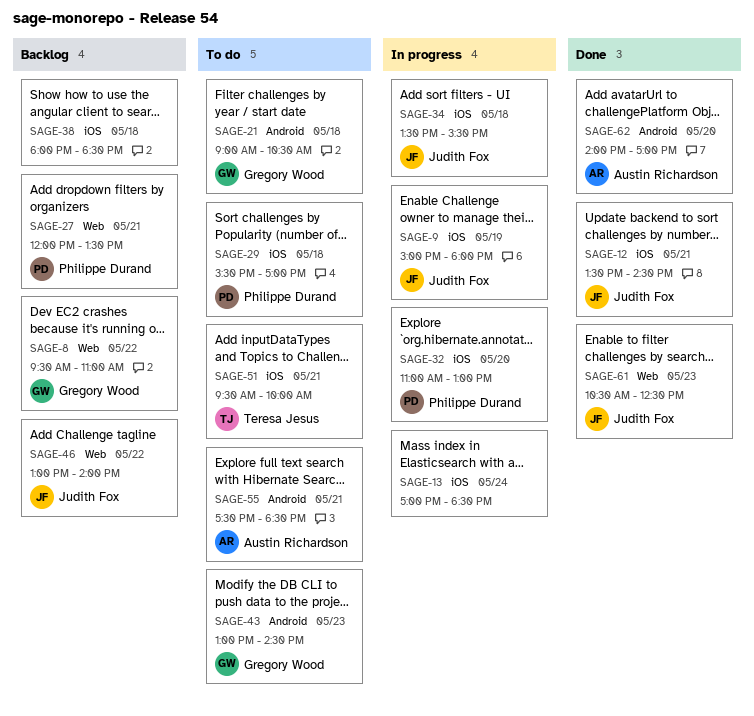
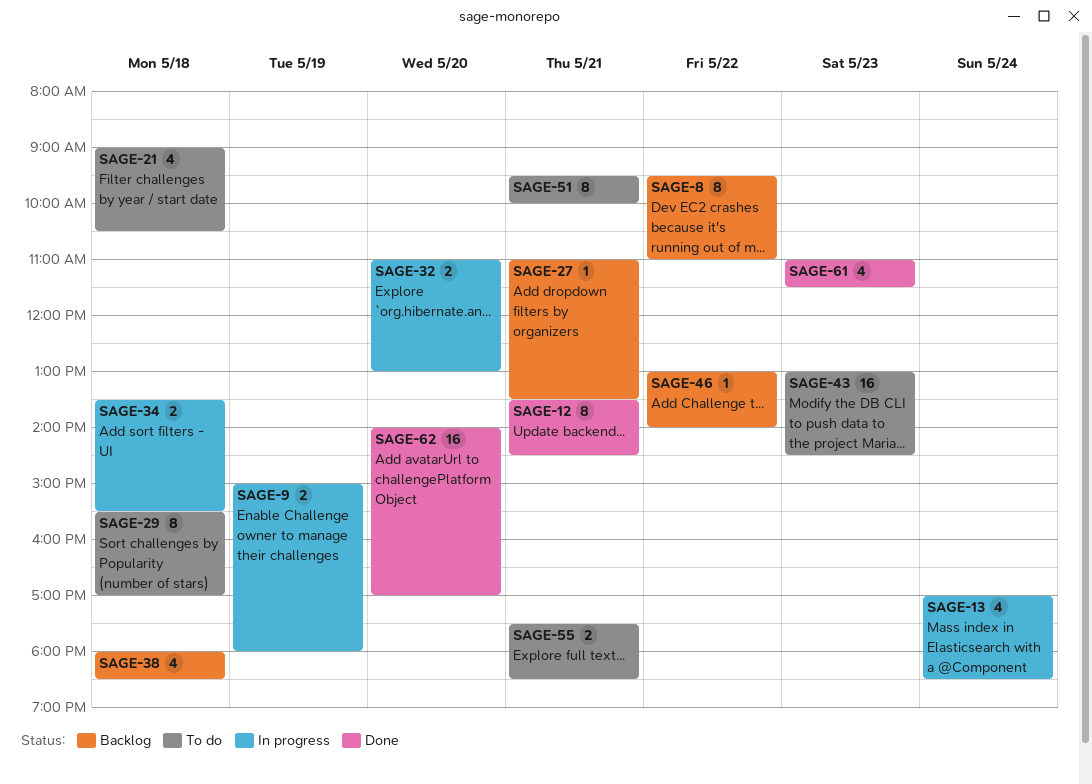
SAGE-27, begins: 12:00 -> 11:00
SAGE-61, begins: 10:30 -> 11:00
SAGE-61, ends: 12:30 -> 11:30

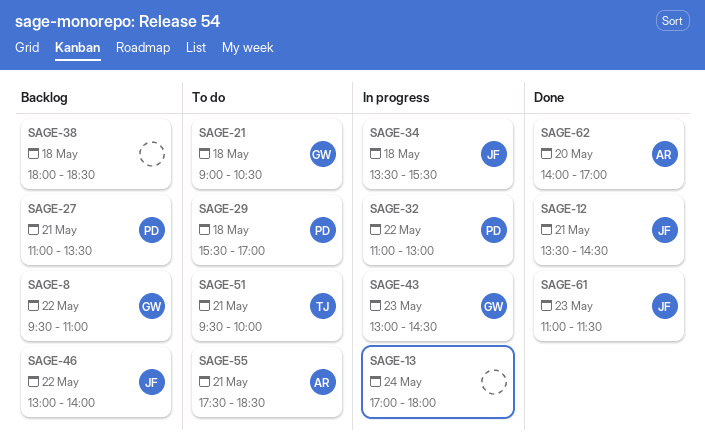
SAGE-9: present -> none
SAGE-13, ends: 18:30 -> 18:00
SAGE-32, day: May 20 -> May 22
SAGE-43, status: To do -> In progress

